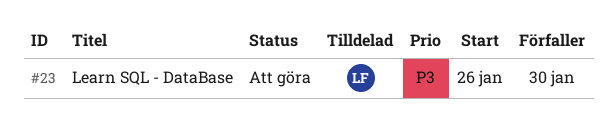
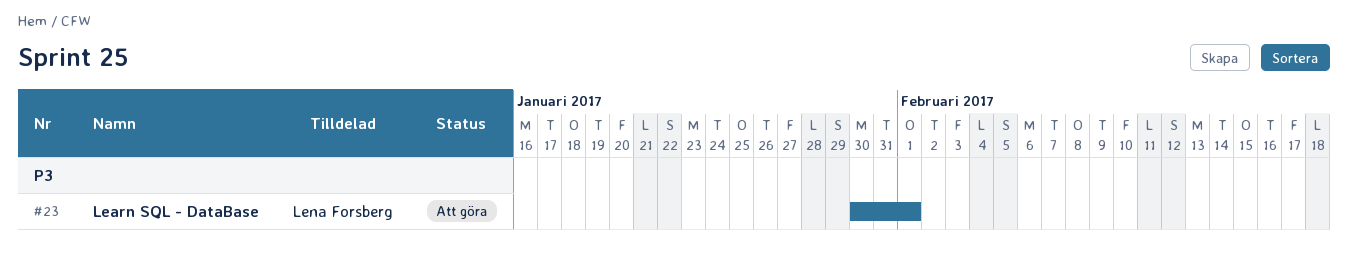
#23, start: Jan 26 -> Jan 30
#23, due: Jan 30 -> Feb 1

